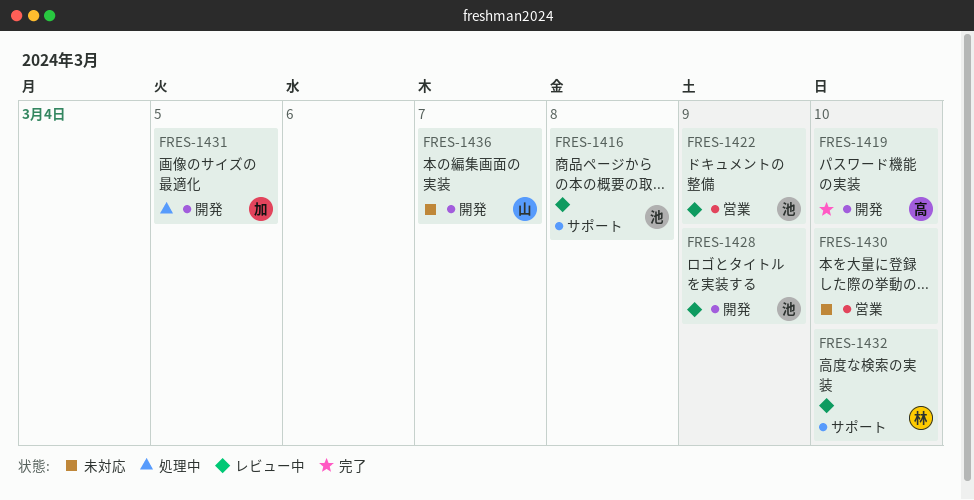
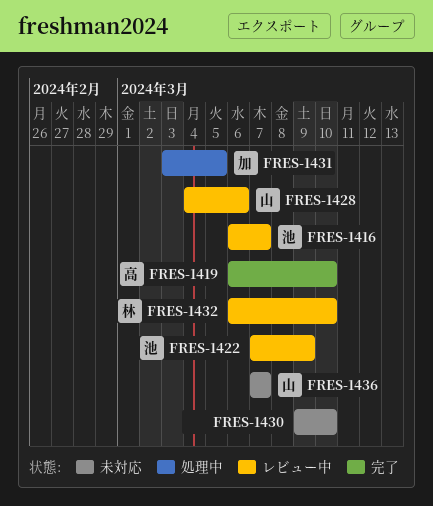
FRES-1416, due: Mar 8 -> Mar 7
FRES-1428, owner: 池 -> 山
FRES-1428, due: Mar 9 -> Mar 6

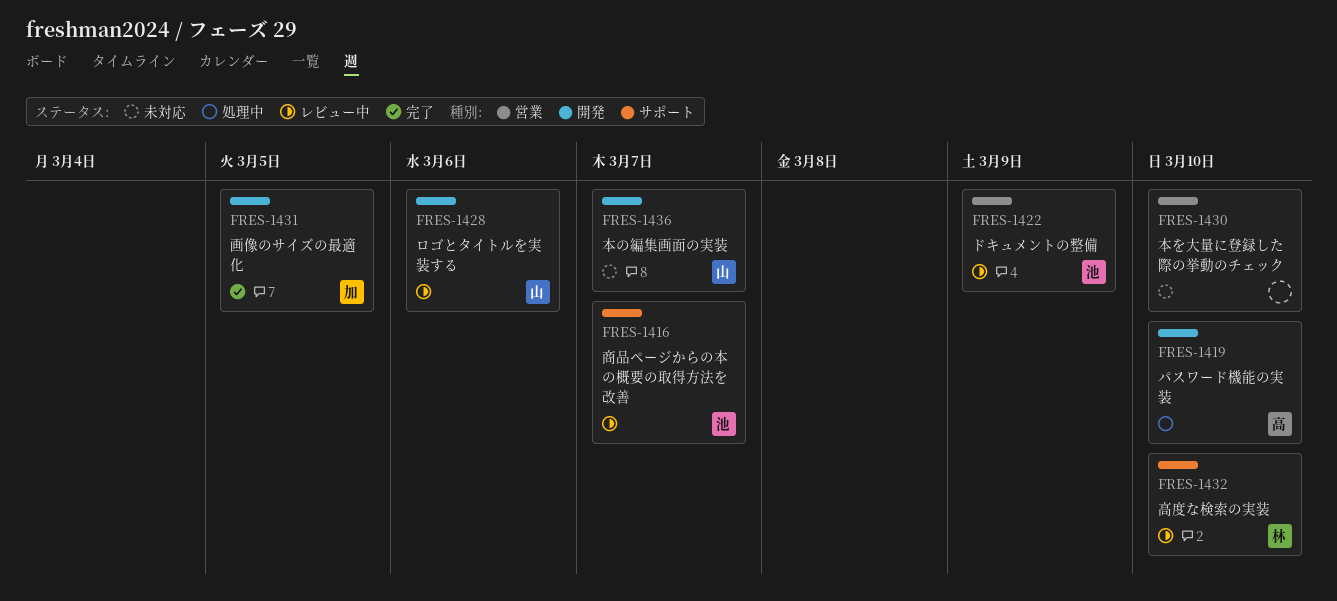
FRES-1419, status: 完了 -> 処理中
FRES-1431, status: 処理中 -> 完了

